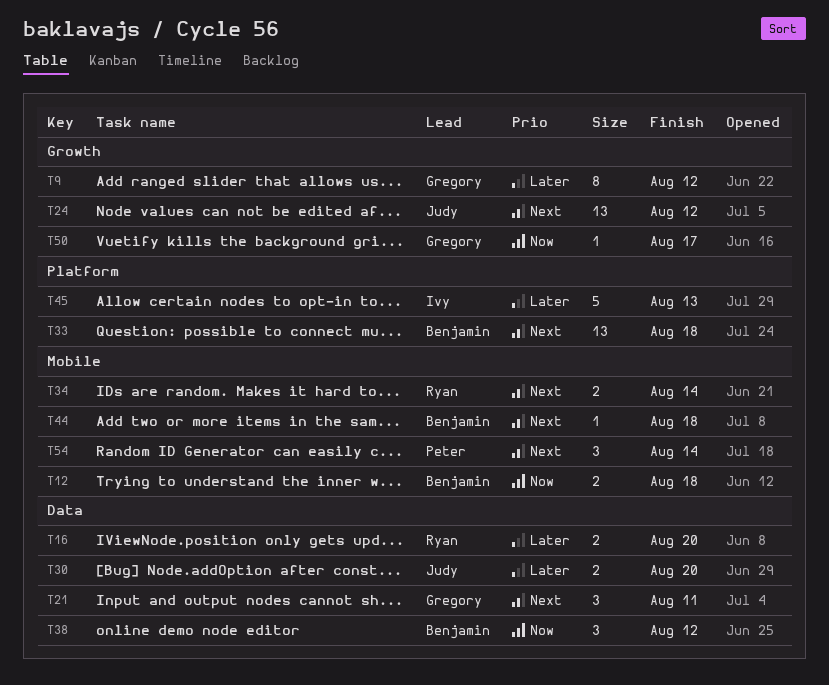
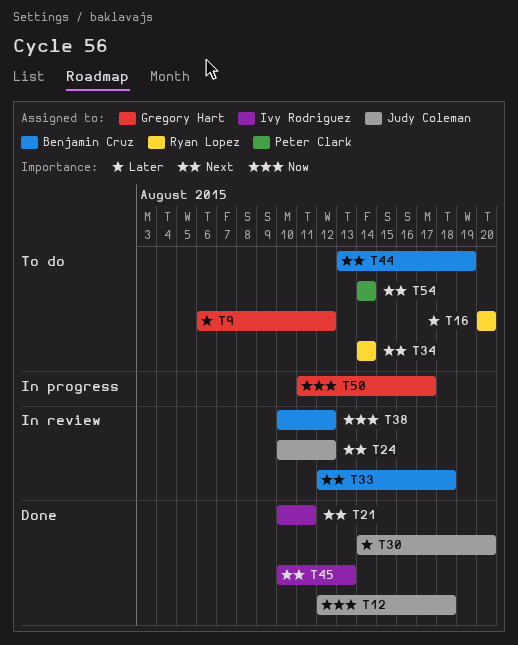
T12, owner: Benjamin Cruz -> Judy Coleman
T21, owner: Gregory Hart -> Ivy Rodriguez
T44, due: Aug 18 -> Aug 19
T45, priority: Later -> Next

